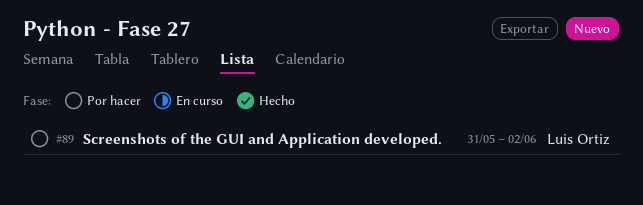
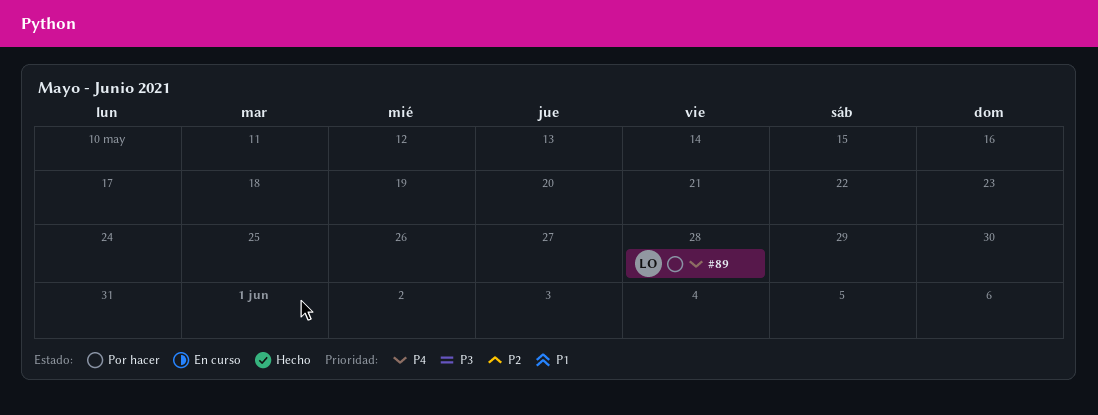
#89, start: May 31 -> May 28
#89, due: Jun 2 -> May 28

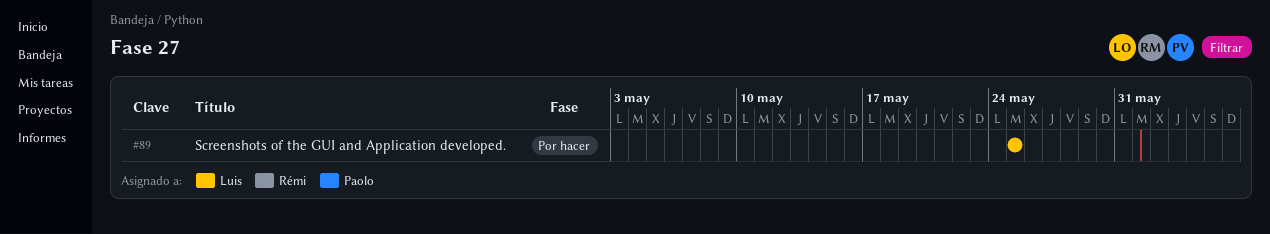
#89, start: May 28 -> May 25
#89, due: May 28 -> May 25

